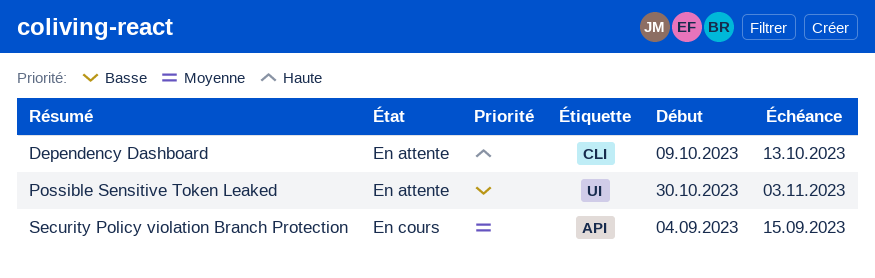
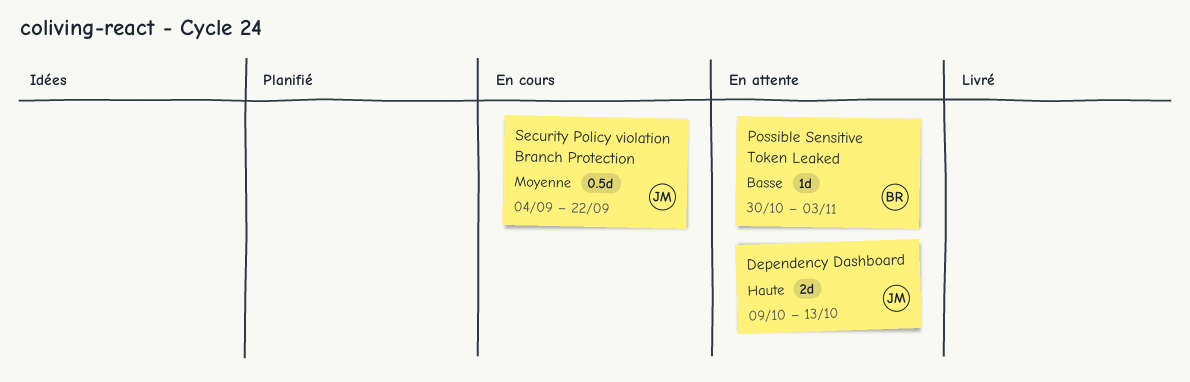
Security Policy violation Branch Protection, due: Sep 15 -> Sep 22

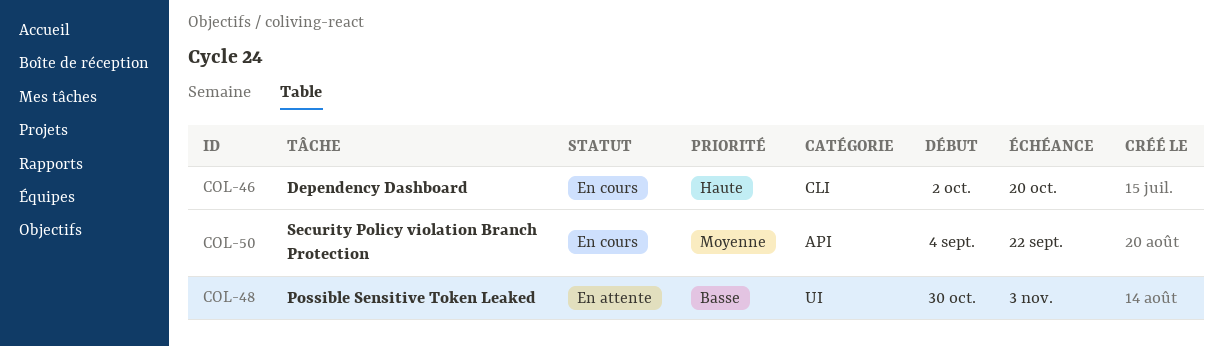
Dependency Dashboard, status: En attente -> En cours
Dependency Dashboard, start: Oct 9 -> Oct 2
Dependency Dashboard, due: Oct 13 -> Oct 20

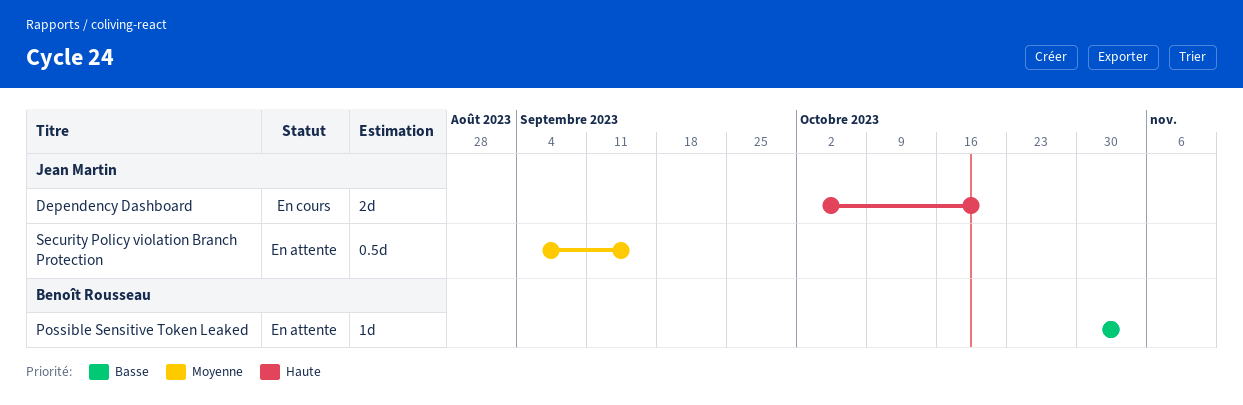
Security Policy violation Branch Protection, status: En cours -> En attente
Security Policy violation Branch Protection, due: Sep 22 -> Sep 15

